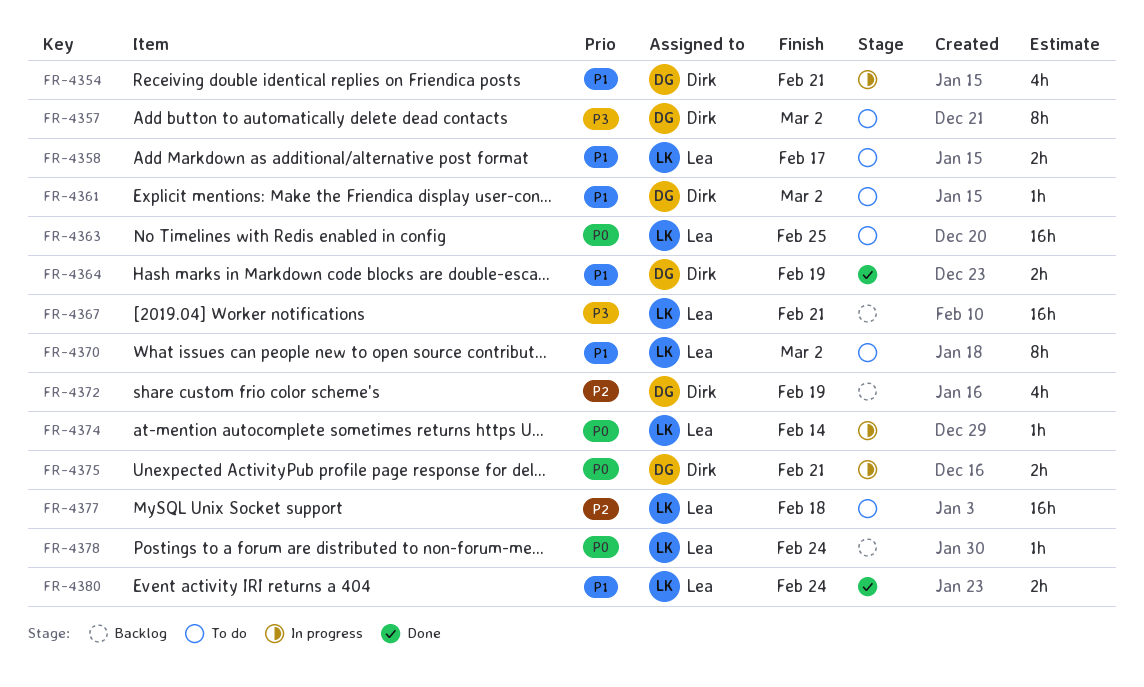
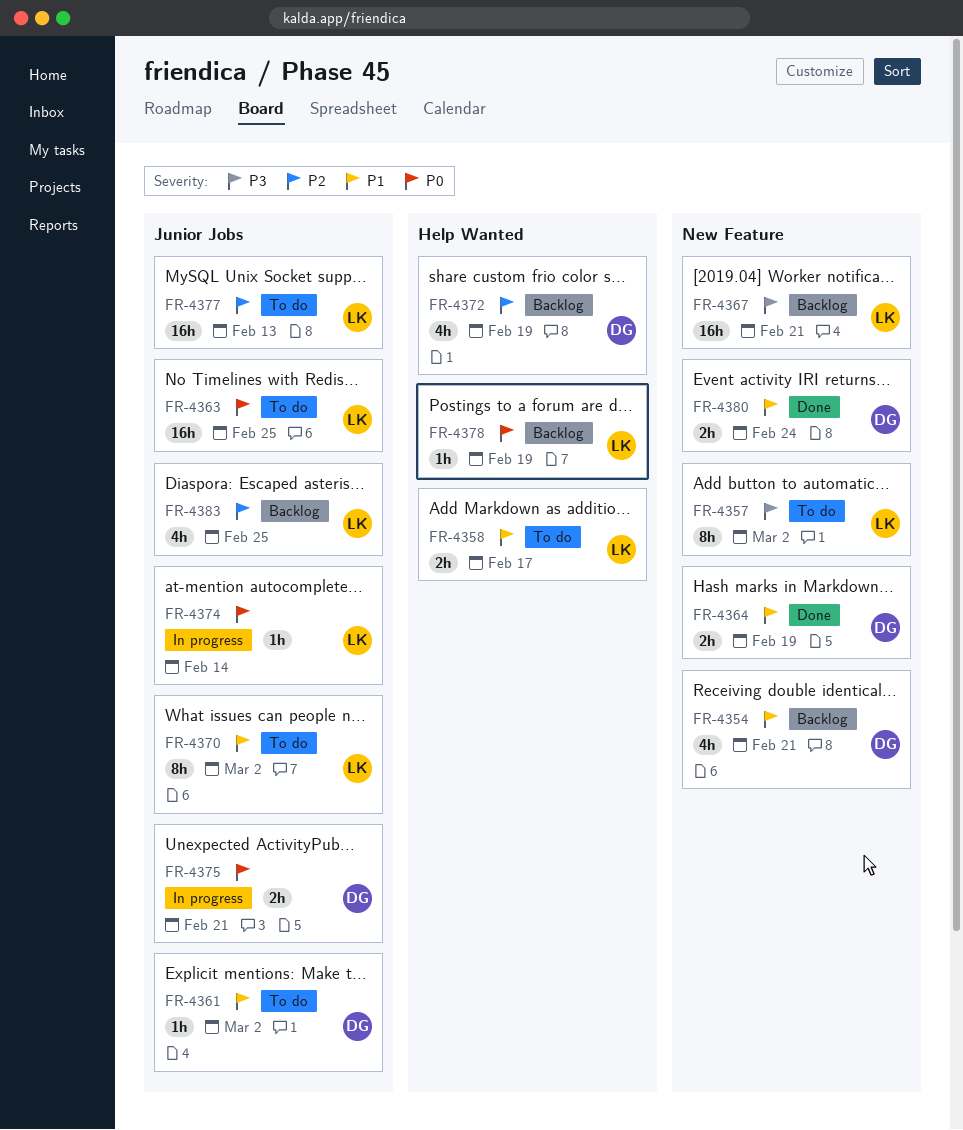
FR-4354, status: In progress -> Backlog
FR-4357, owner: Dirk -> Lea
FR-4377, due: Feb 18 -> Feb 13
FR-4378, due: Feb 24 -> Feb 19
FR-4380, owner: Lea -> Dirk
FR-4383: none -> present

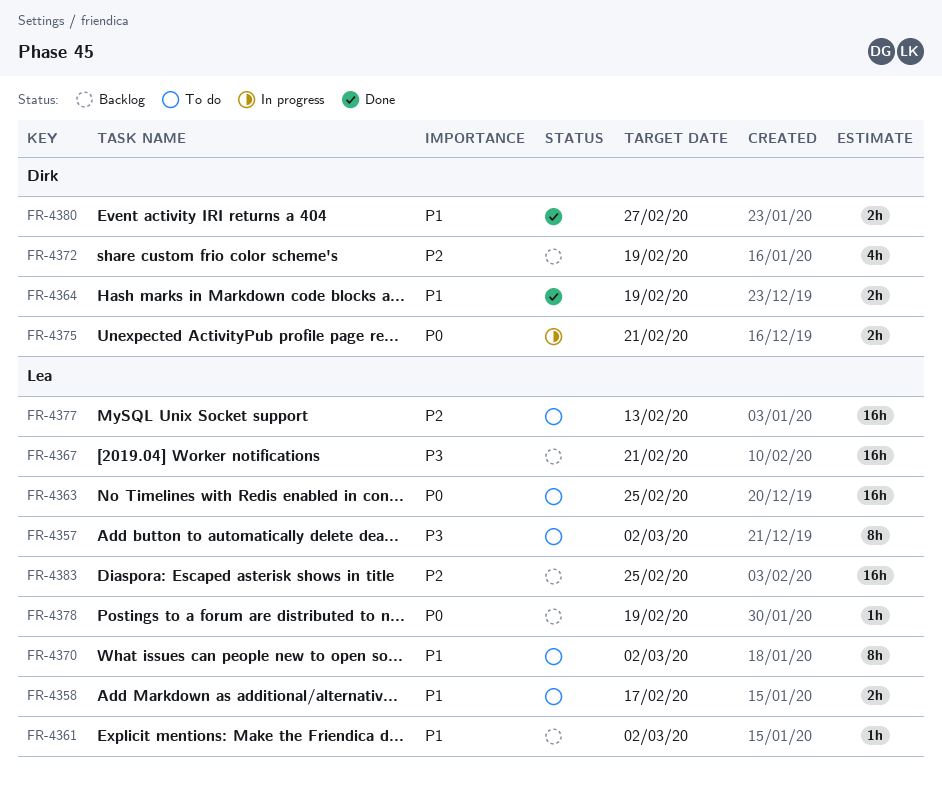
FR-4354: present -> none
FR-4361, status: To do -> Backlog
FR-4361, owner: Dirk -> Lea
FR-4374: present -> none
FR-4380, due: Feb 24 -> Feb 27
FR-4383, estimate: 4h -> 16h

